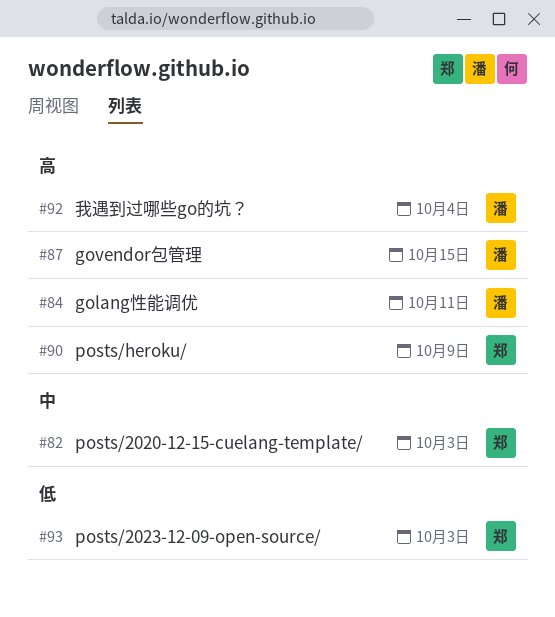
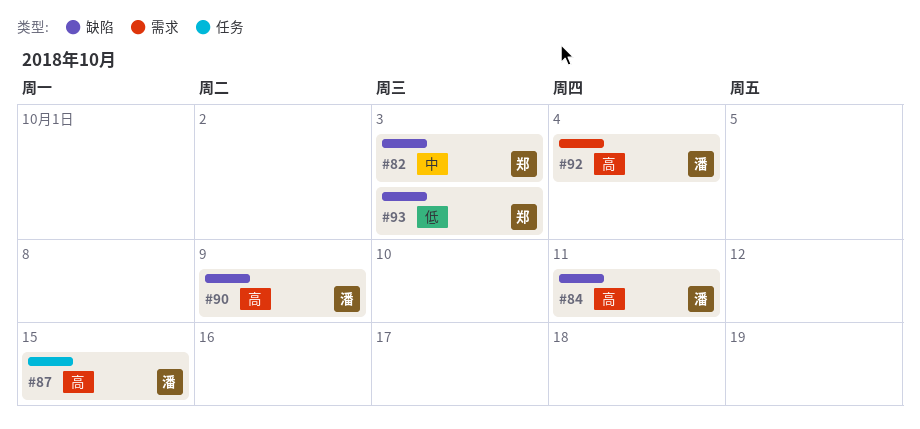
#90, owner: 郑 -> 潘

